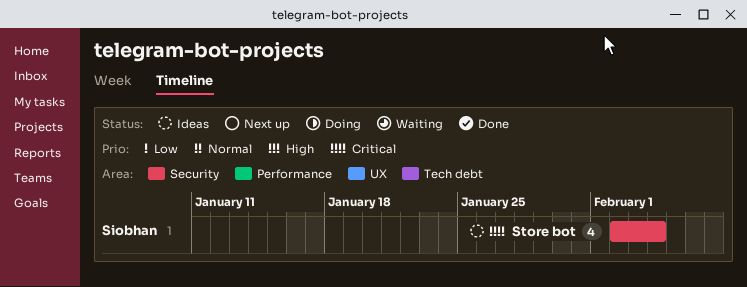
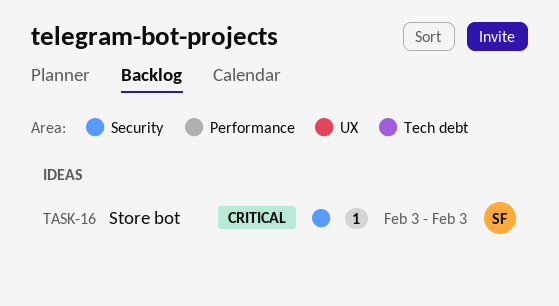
Store bot, estimate: 4 -> 1
Store bot, start: Feb 2 -> Feb 3
Store bot, due: Feb 4 -> Feb 3

